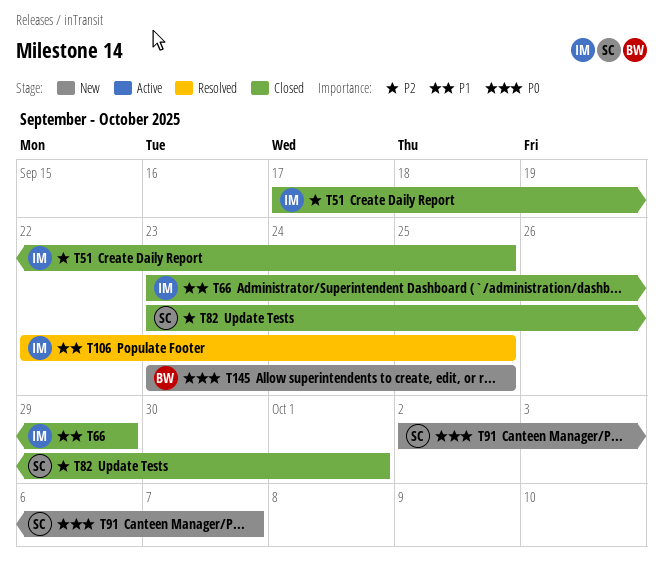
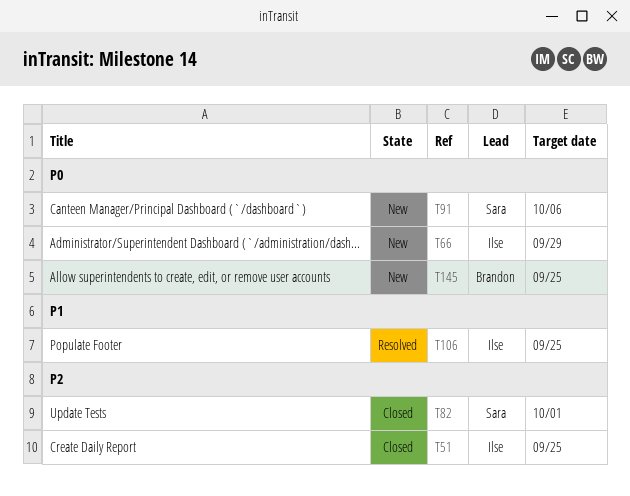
T66, status: Closed -> New
T66, priority: P1 -> P0
T91, due: Oct 7 -> Oct 6

